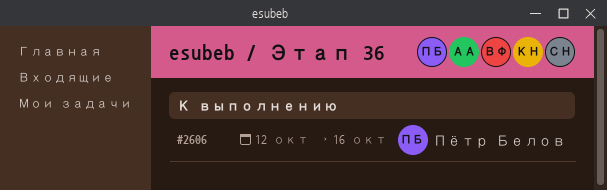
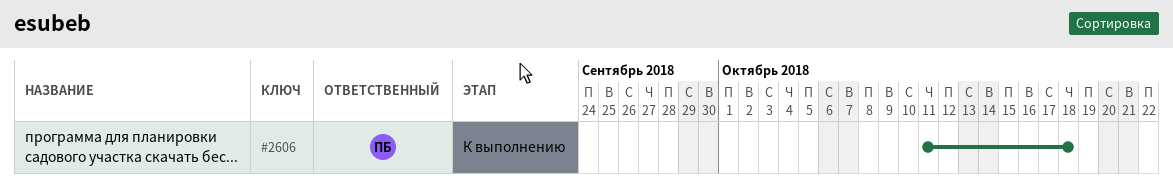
#2606, start: Oct 12 -> Oct 11
#2606, due: Oct 16 -> Oct 18

